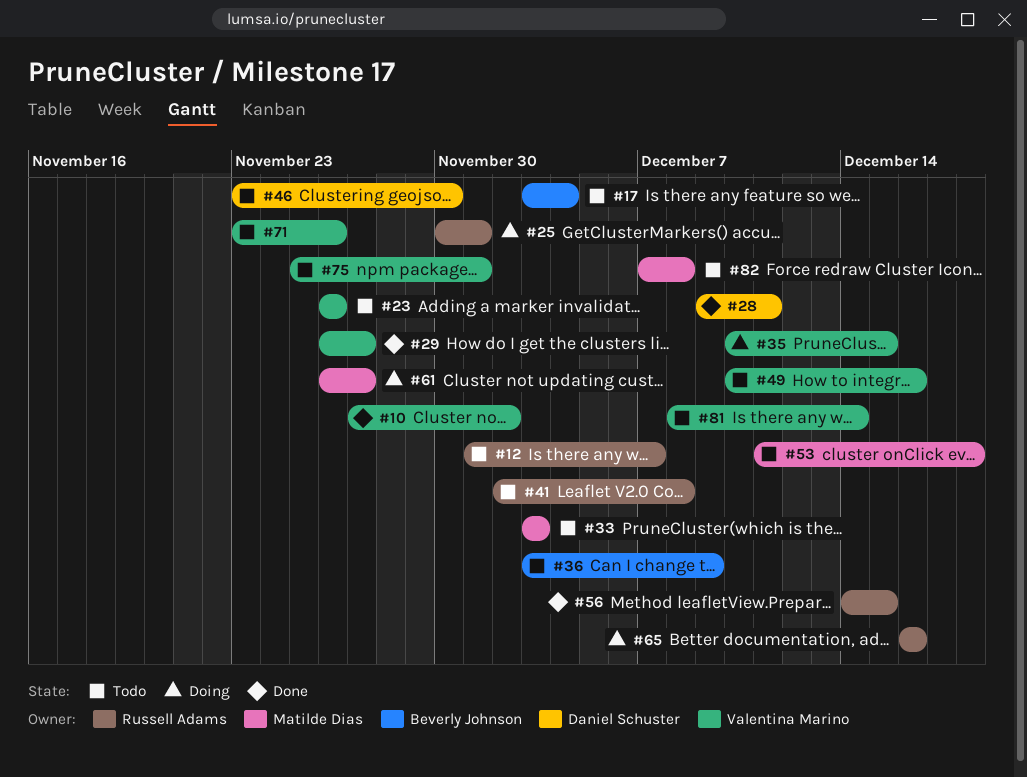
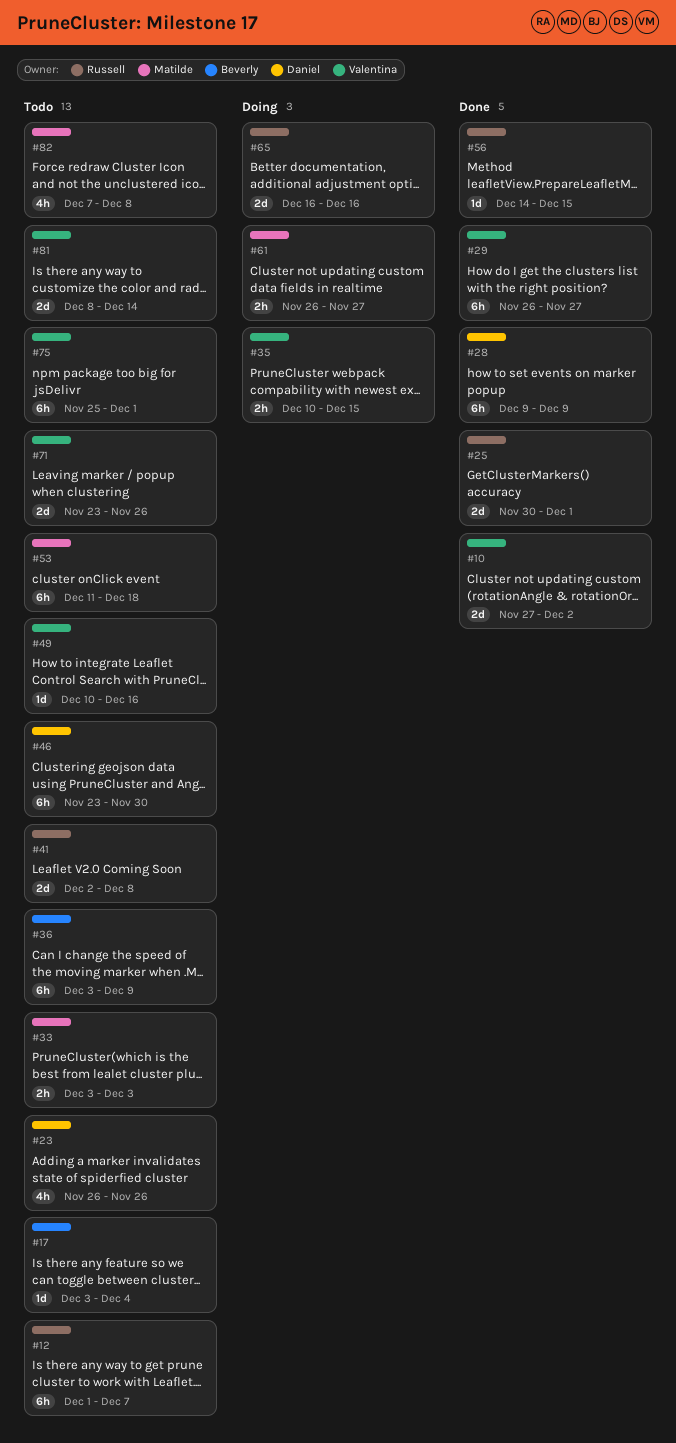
#23, owner: Valentina Marino -> Daniel Schuster
#25, status: Doing -> Done
#28, due: Dec 11 -> Dec 9

